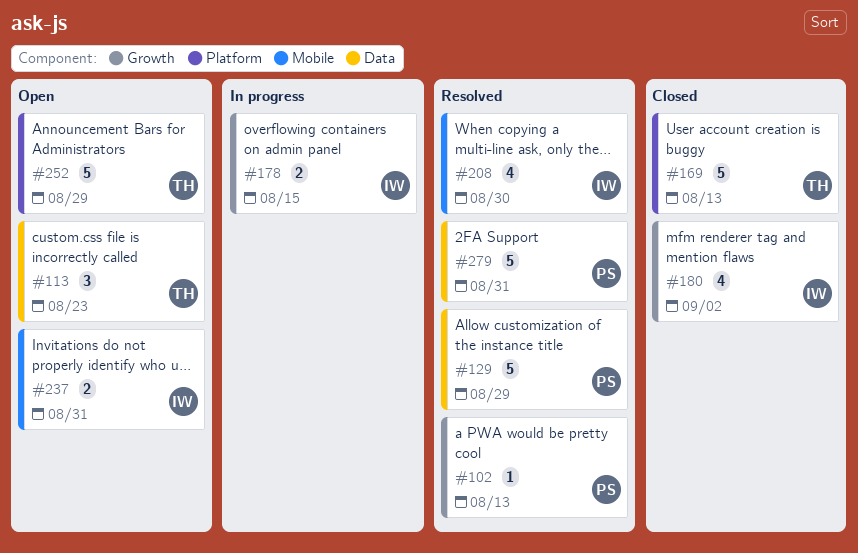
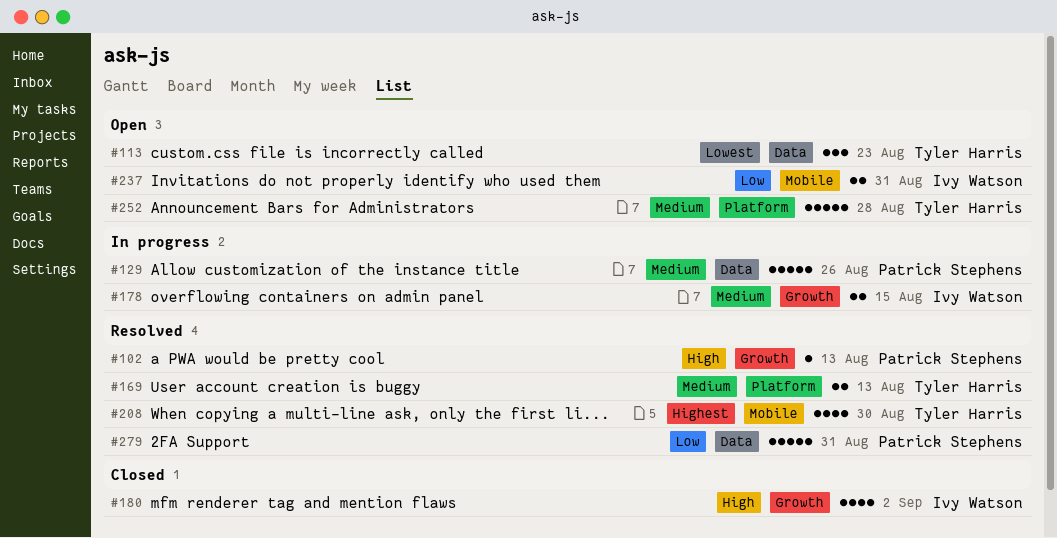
#129, status: Resolved -> In progress
#129, due: Aug 29 -> Aug 26
#169, status: Closed -> Resolved
#169, estimate: 5 -> 2
#208, owner: Ivy Watson -> Tyler Harris
#252, due: Aug 29 -> Aug 28

